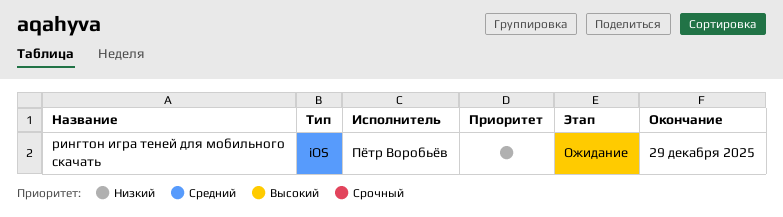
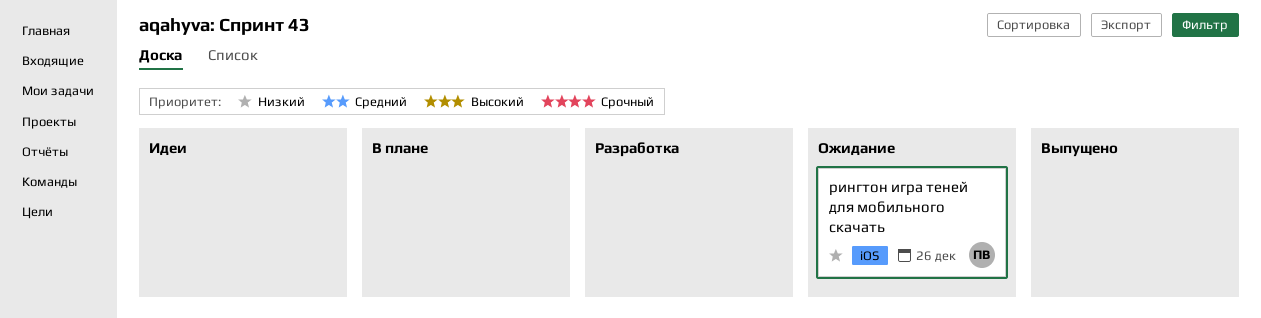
рингтон игра теней для мобильного скачать, due: Dec 29 -> Dec 26

